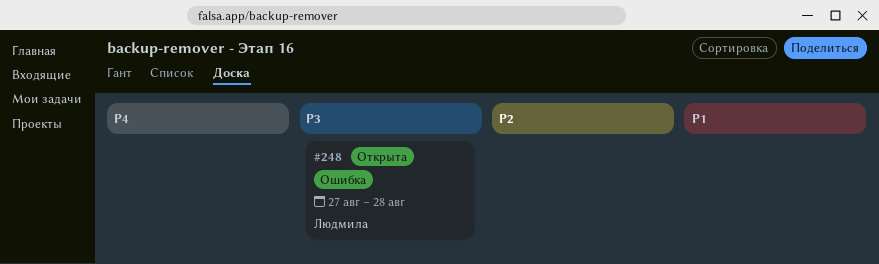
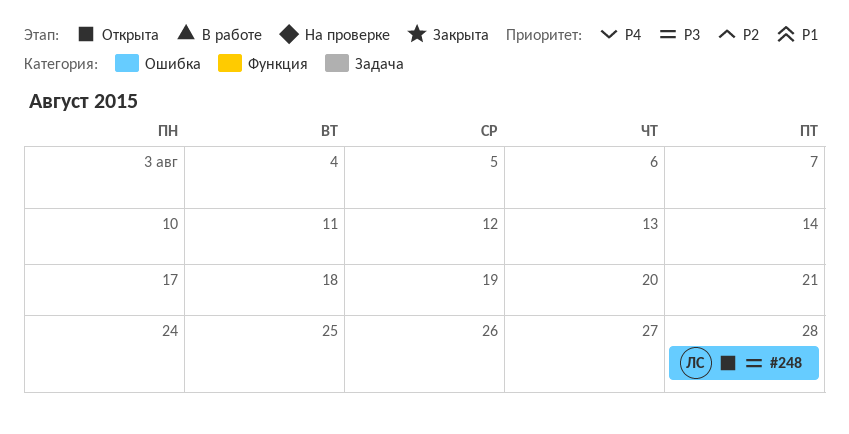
#248, start: Aug 27 -> Aug 28

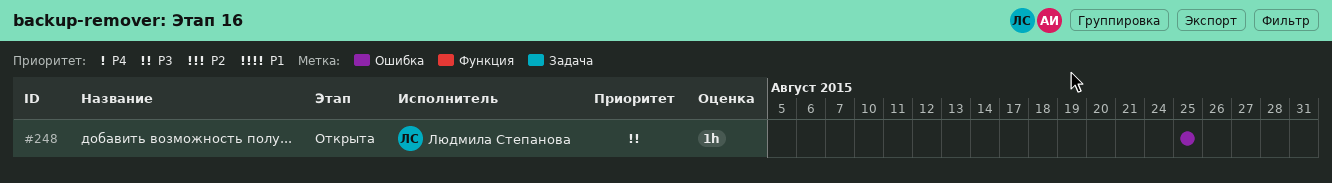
#248, start: Aug 28 -> Aug 25
#248, due: Aug 28 -> Aug 25

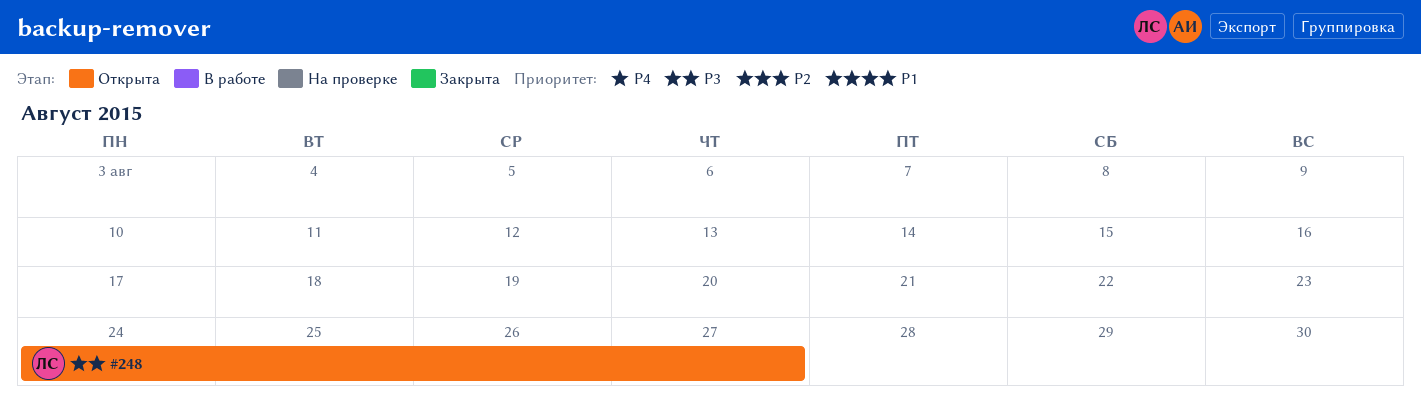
#248, start: Aug 25 -> Aug 24
#248, due: Aug 25 -> Aug 27

